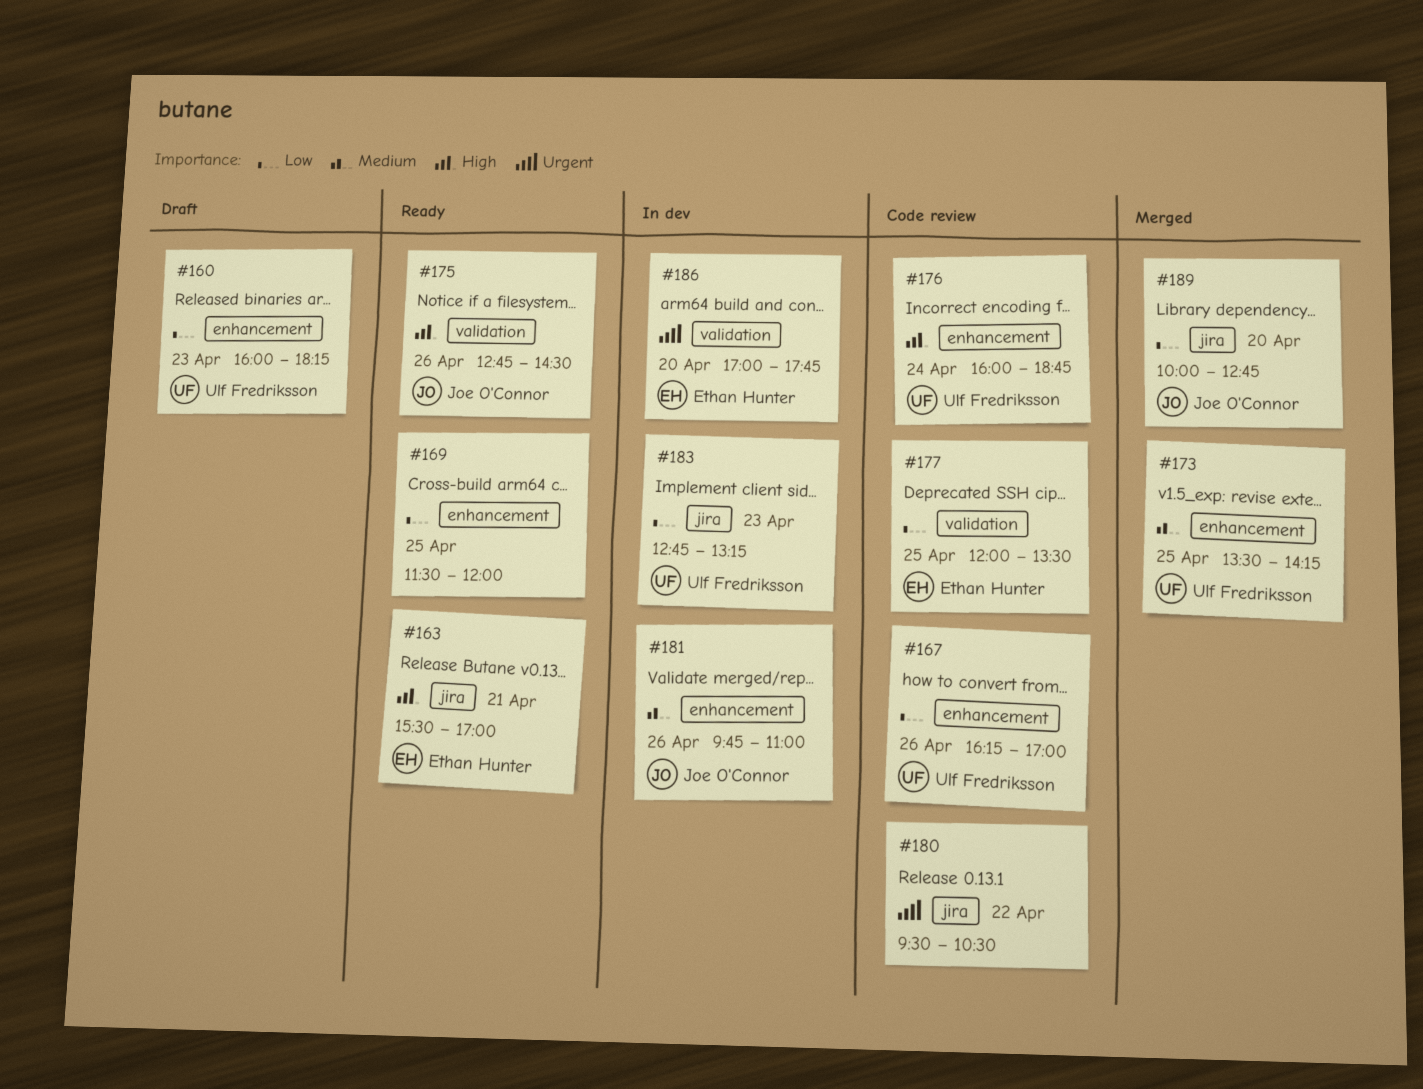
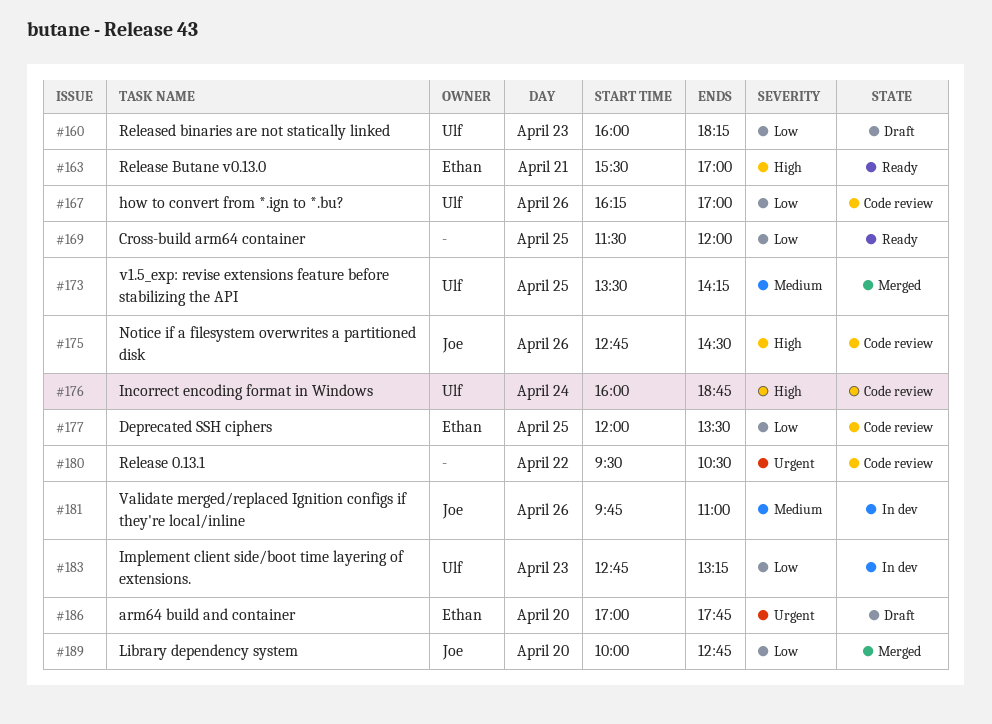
#175, status: Ready -> Code review
#186, status: In dev -> Draft

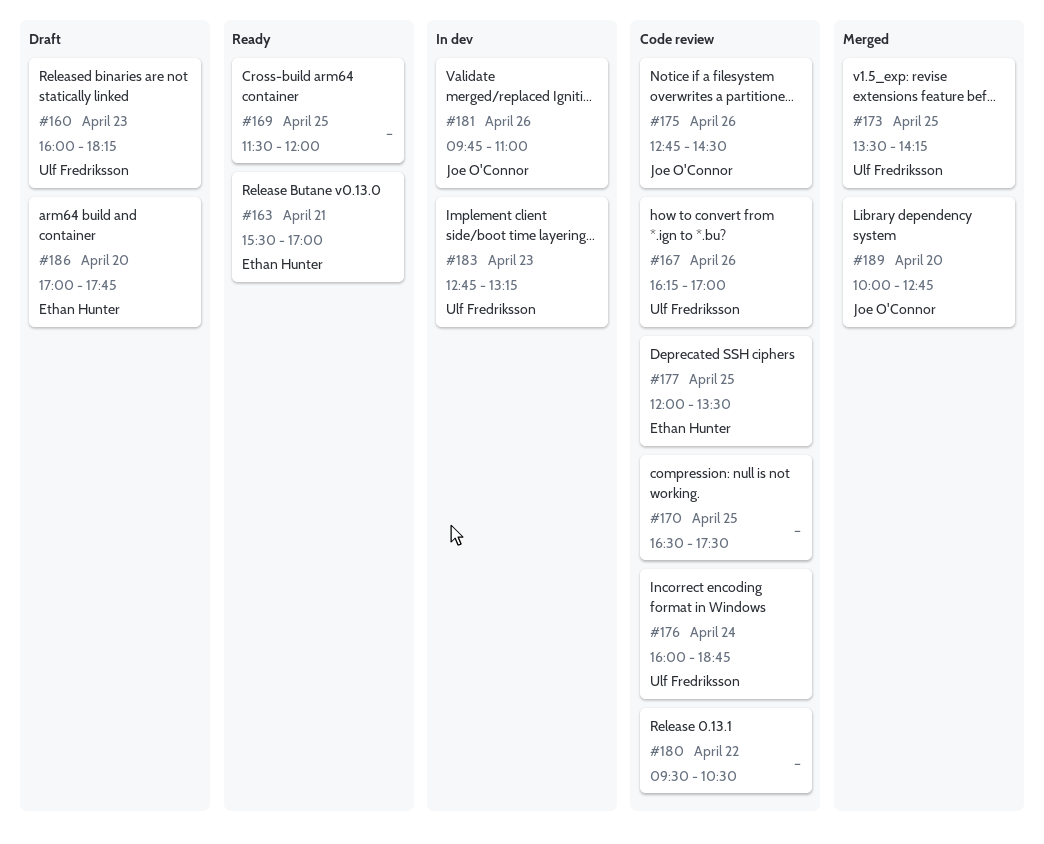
#170: none -> present

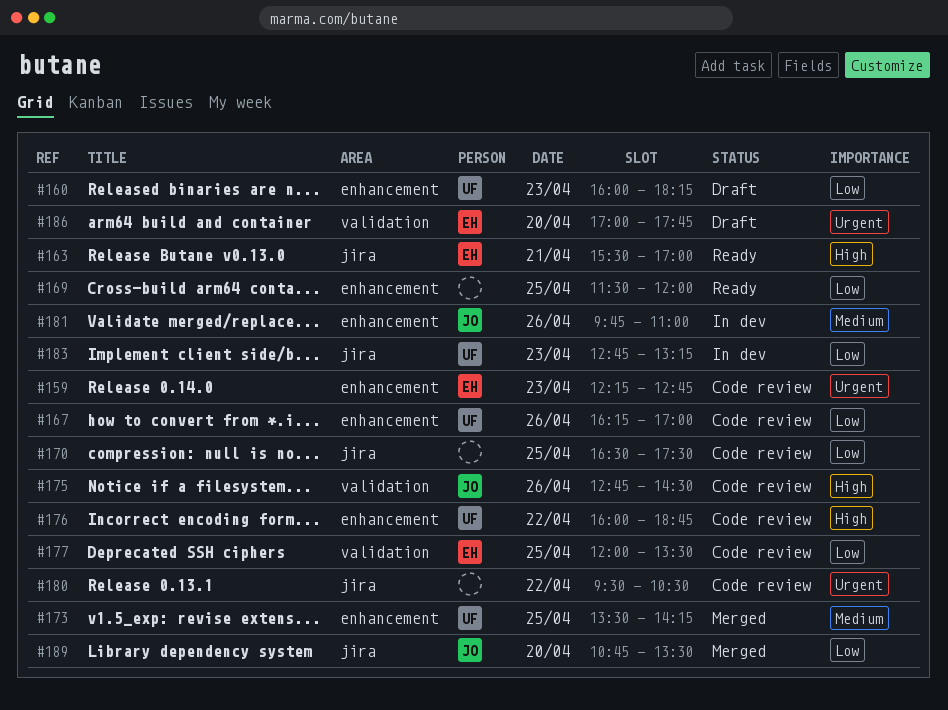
#159: none -> present
#176, day: Apr 24 -> Apr 22
#189, begins: 10:00 -> 10:45
#189, ends: 12:45 -> 13:30

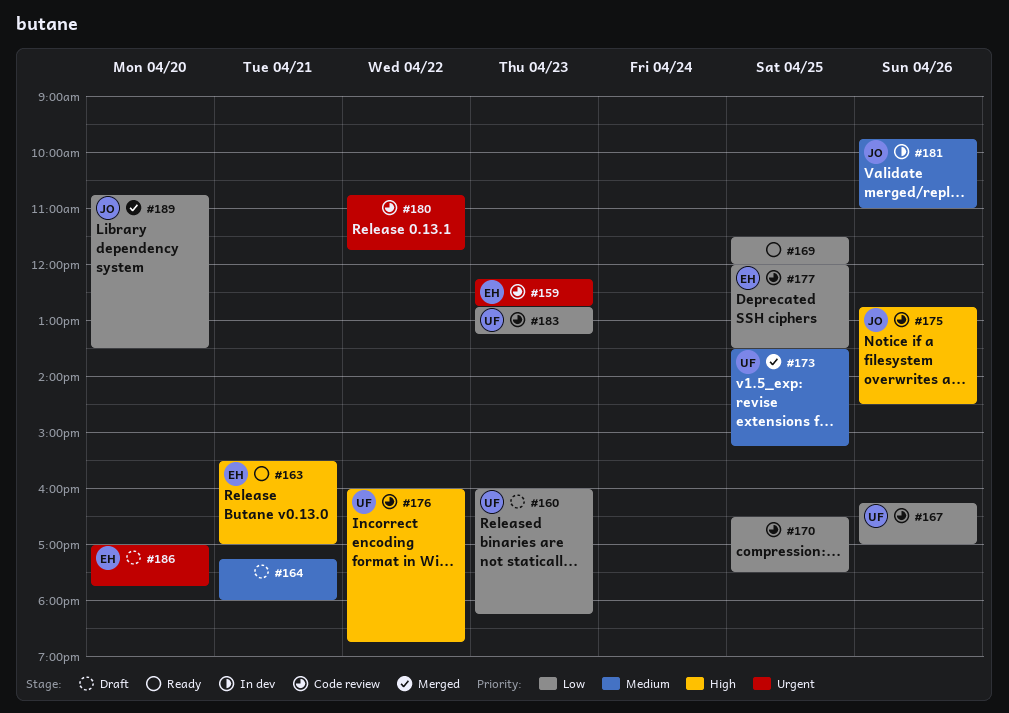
#164: none -> present
#173, ends: 14:15 -> 15:15
#180, begins: 09:30 -> 10:45
#180, ends: 10:30 -> 11:45
#183, status: In dev -> Code review

